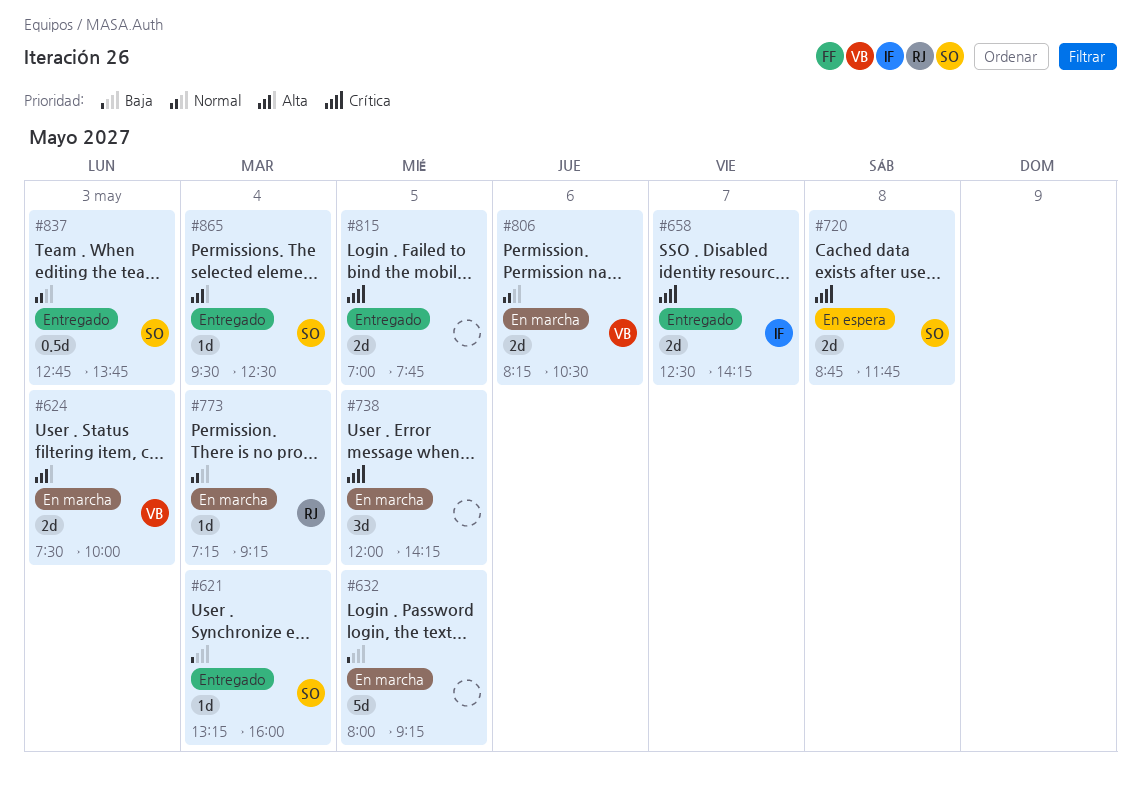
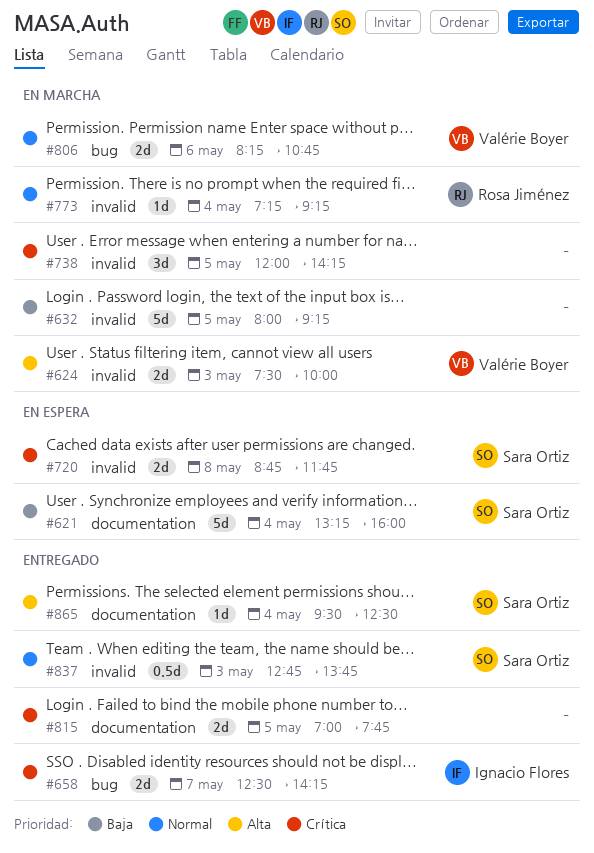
#621, status: Entregado -> En espera
#621, estimate: 1d -> 5d
#806, ends: 10:30 -> 10:45

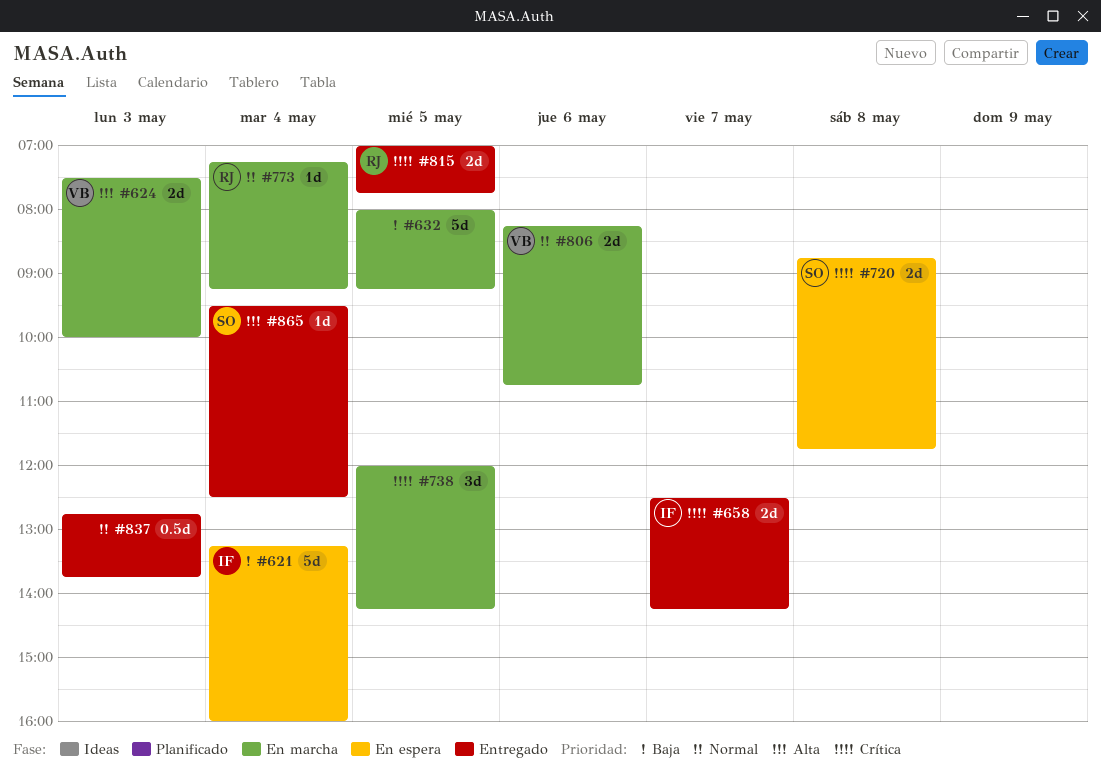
#621, owner: Sara Ortiz -> Ignacio Flores
#815, owner: none -> Rosa Jiménez
#837, owner: Sara Ortiz -> none

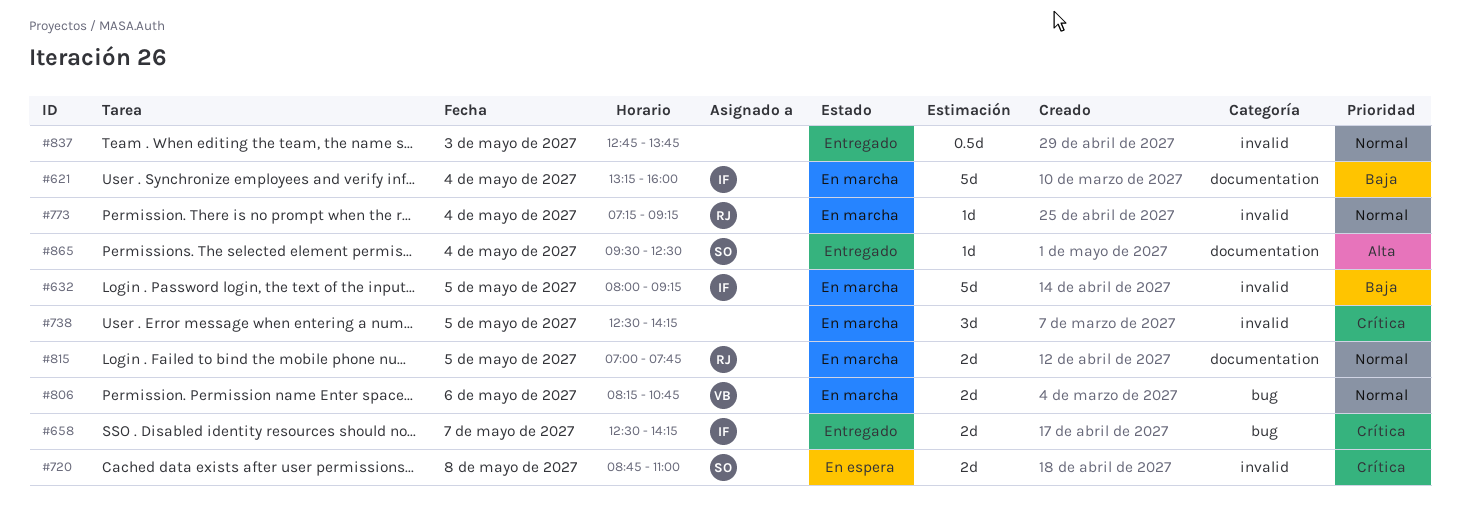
#621, status: En espera -> En marcha
#624: present -> none
#632, owner: none -> IF
#720, ends: 11:45 -> 11:00
#738, begins: 12:00 -> 12:30
#815, status: Entregado -> En marcha
#815, priority: Crítica -> Normal

